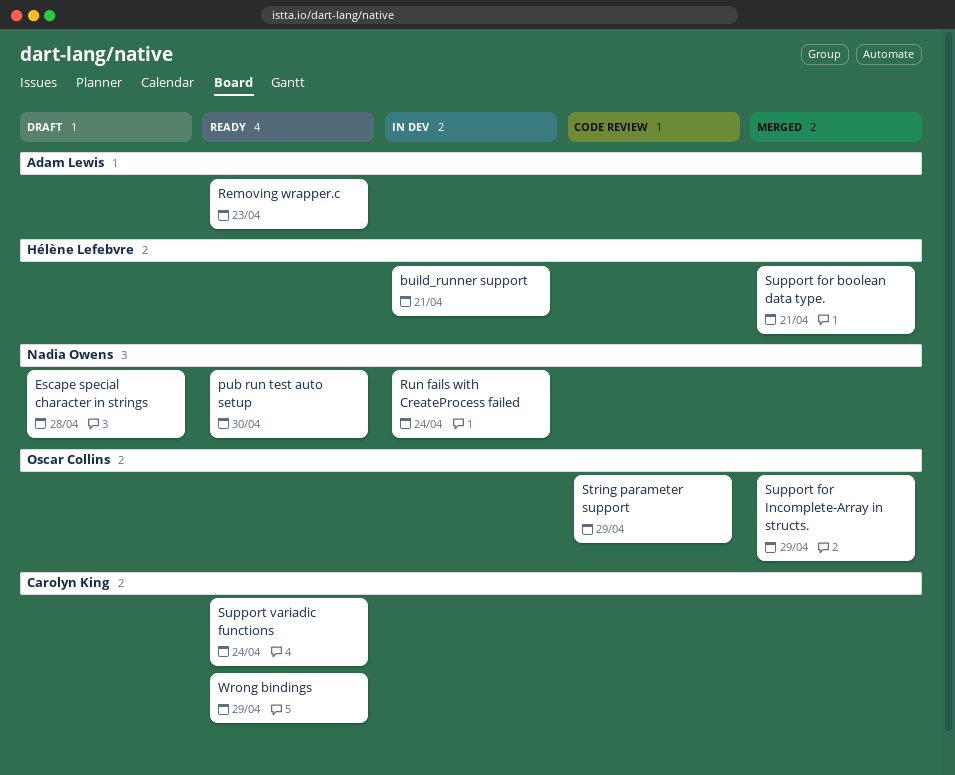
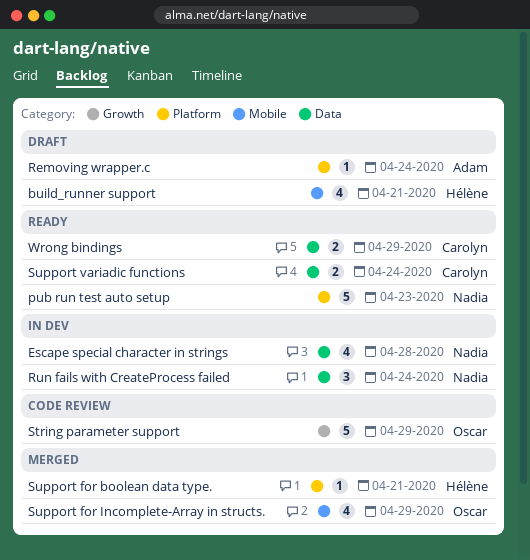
build_runner support, status: In dev -> Draft
Escape special character in strings, status: Draft -> In dev
pub run test auto setup, due: Apr 30 -> Apr 23
Removing wrapper.c, status: Ready -> Draft
Removing wrapper.c, due: Apr 23 -> Apr 24

